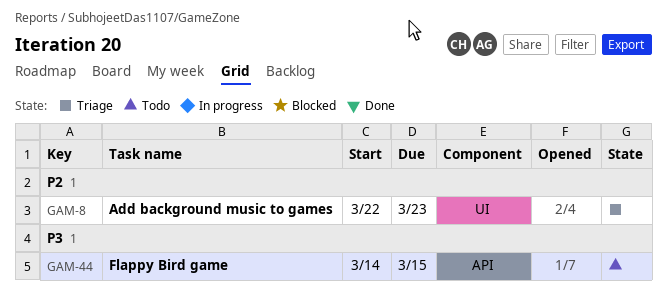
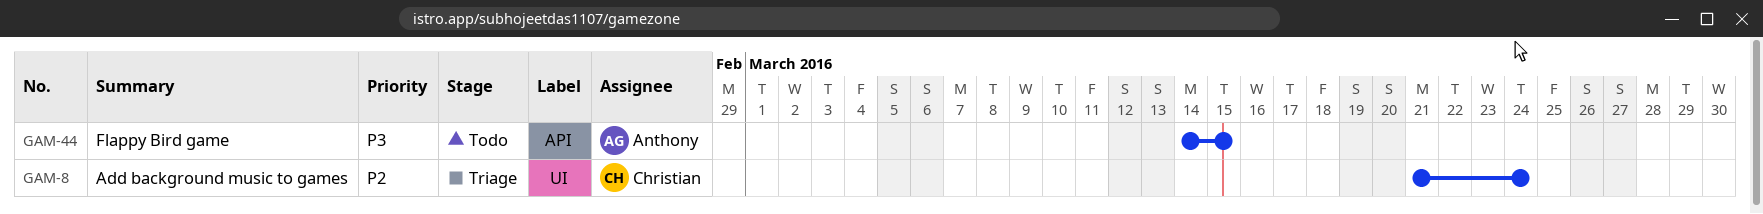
GAM-8, start: Mar 22 -> Mar 21
GAM-8, due: Mar 23 -> Mar 24

